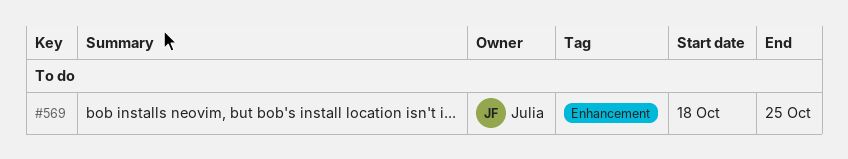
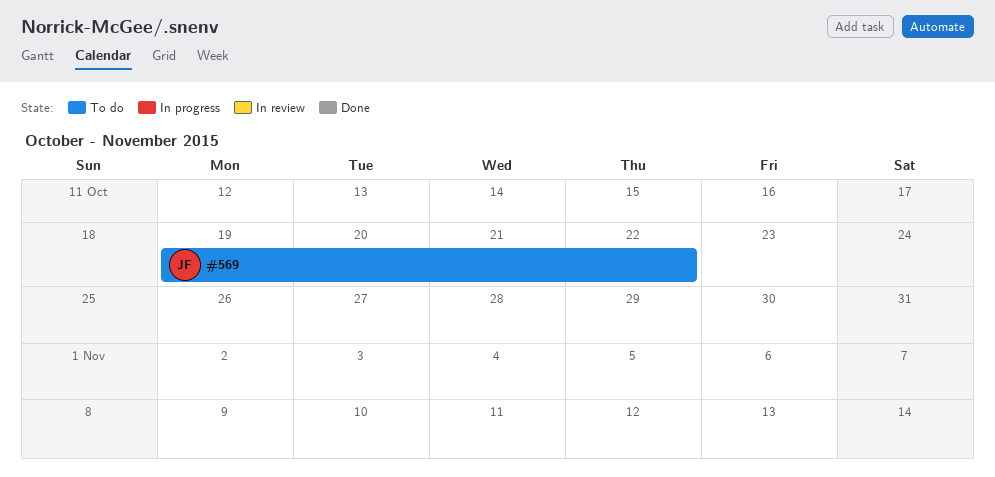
#569, start: Oct 18 -> Oct 19
#569, due: Oct 25 -> Oct 22

